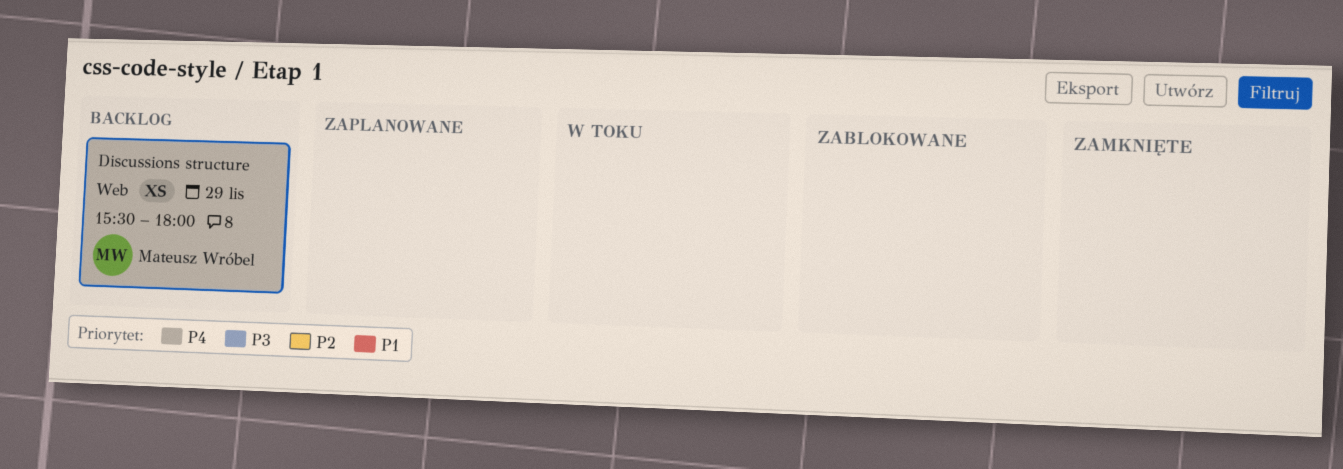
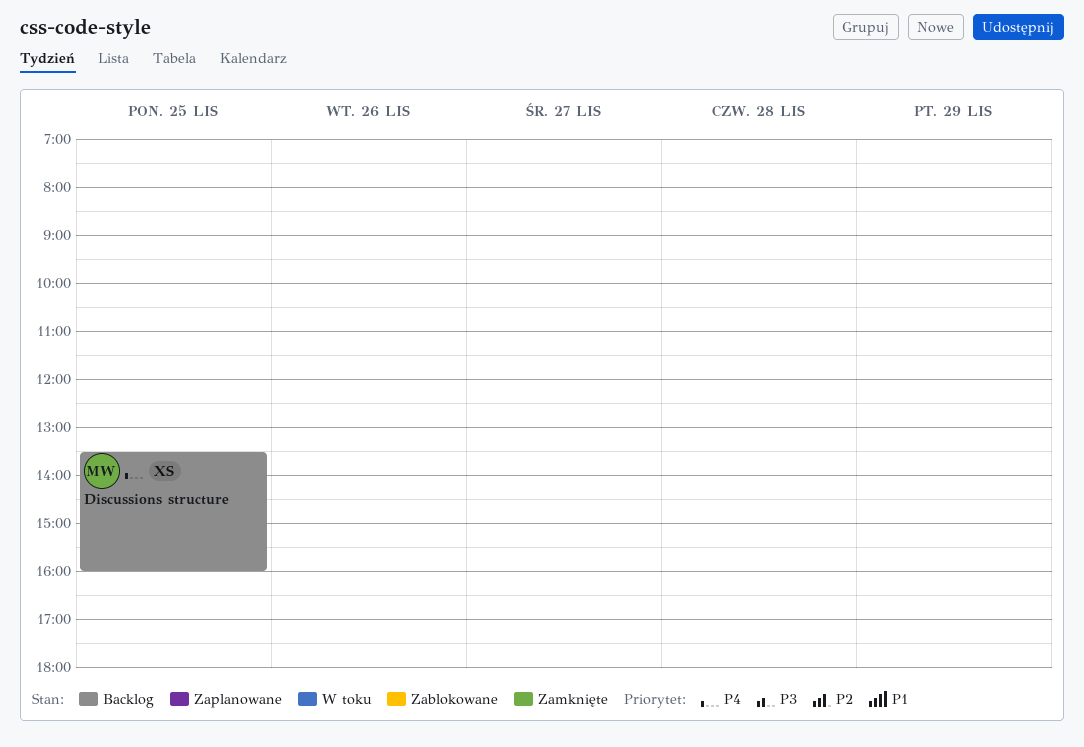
Discussions structure, day: Nov 29 -> Nov 25
Discussions structure, begins: 15:30 -> 13:30
Discussions structure, ends: 18:00 -> 16:00

